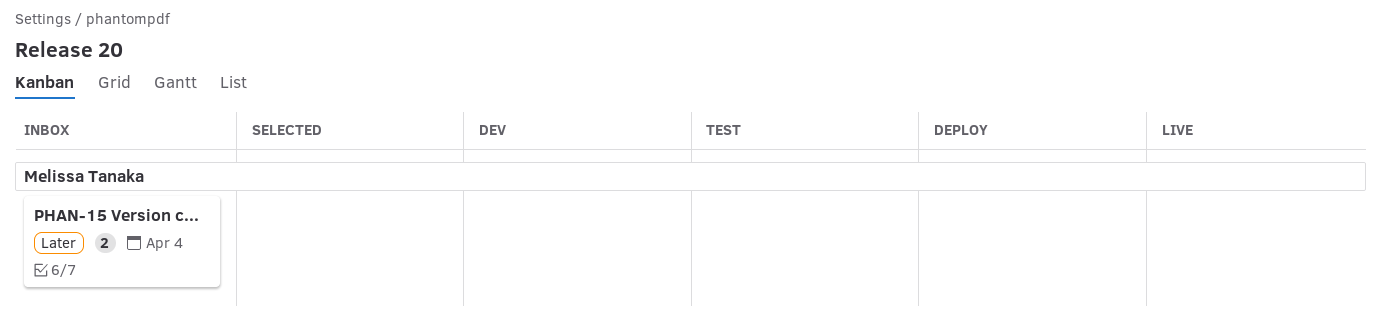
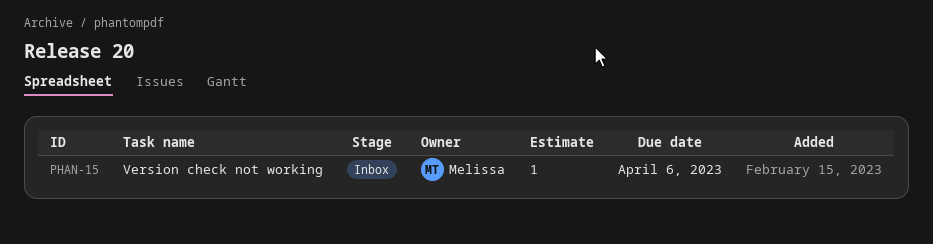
PHAN-15, estimate: 2 -> 1
PHAN-15, due: Apr 4 -> Apr 6

